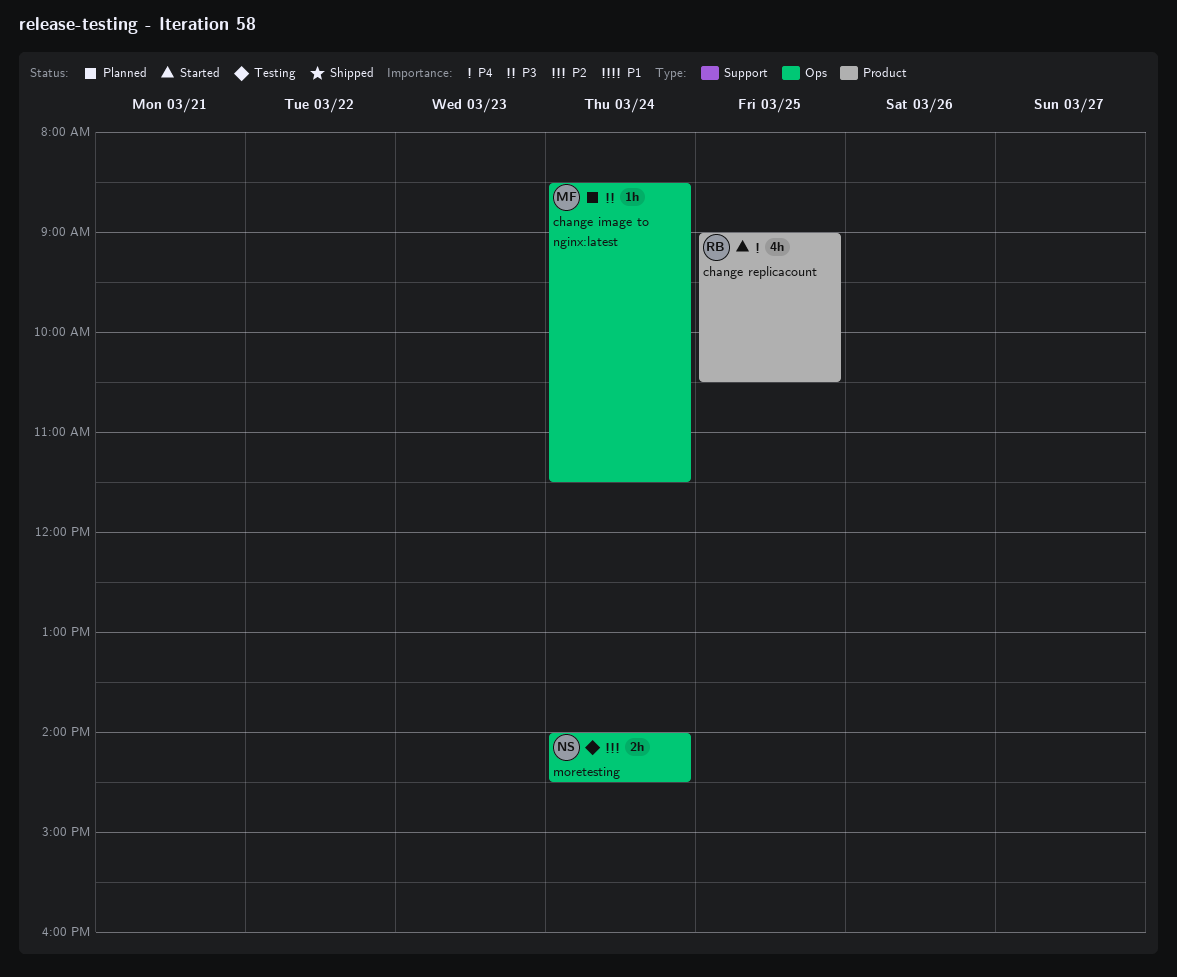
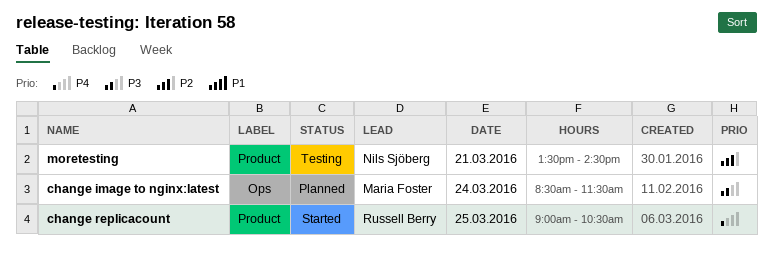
moretesting, label: Ops -> Product
moretesting, day: Mar 24 -> Mar 21
moretesting, begins: 14:00 -> 13:30

